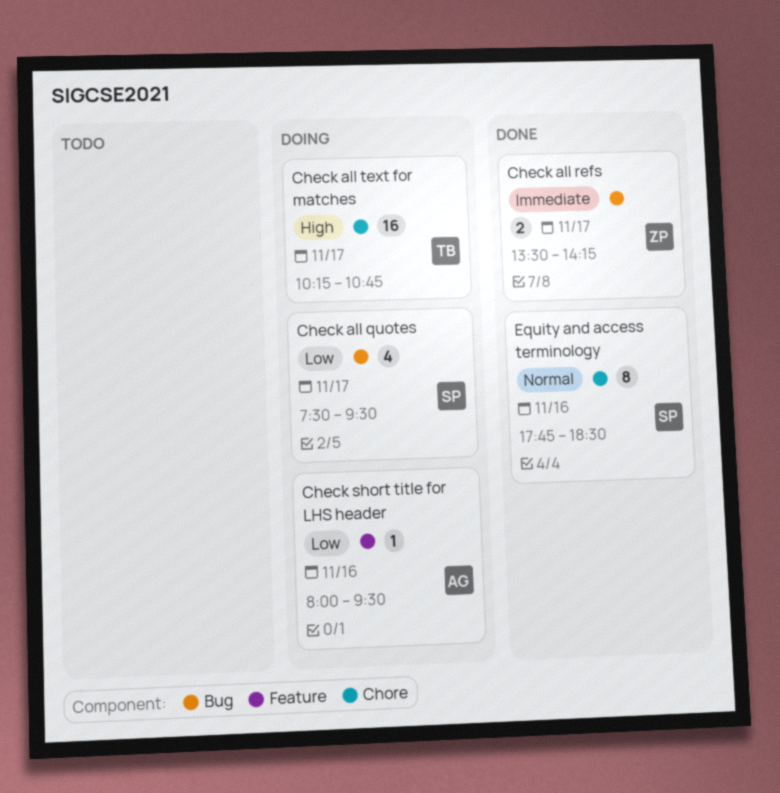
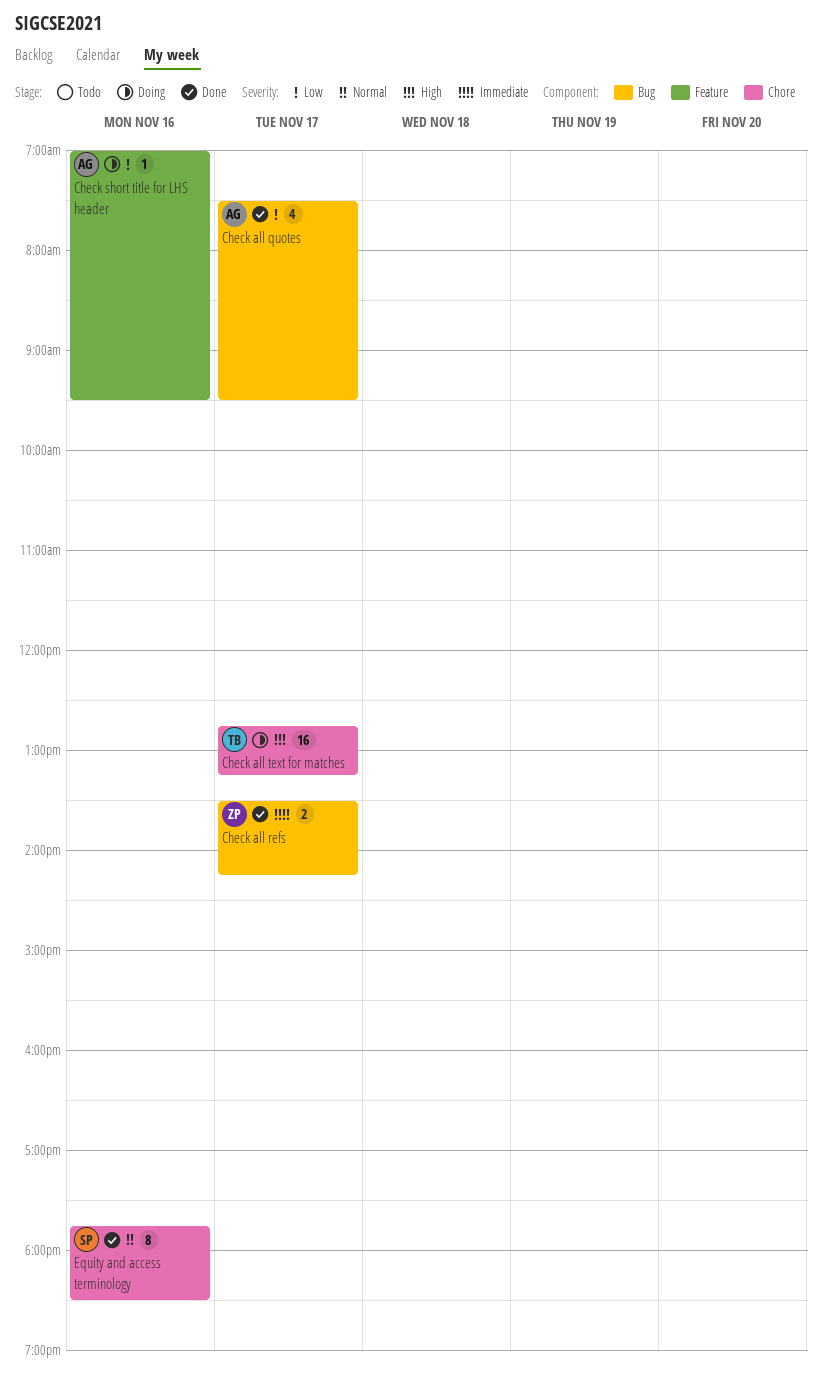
Check all quotes, status: Doing -> Done
Check all quotes, owner: SP -> AG
Check all text for matches, begins: 10:15 -> 12:45
Check all text for matches, ends: 10:45 -> 13:15
Check short title for LHS header, begins: 08:00 -> 07:00

